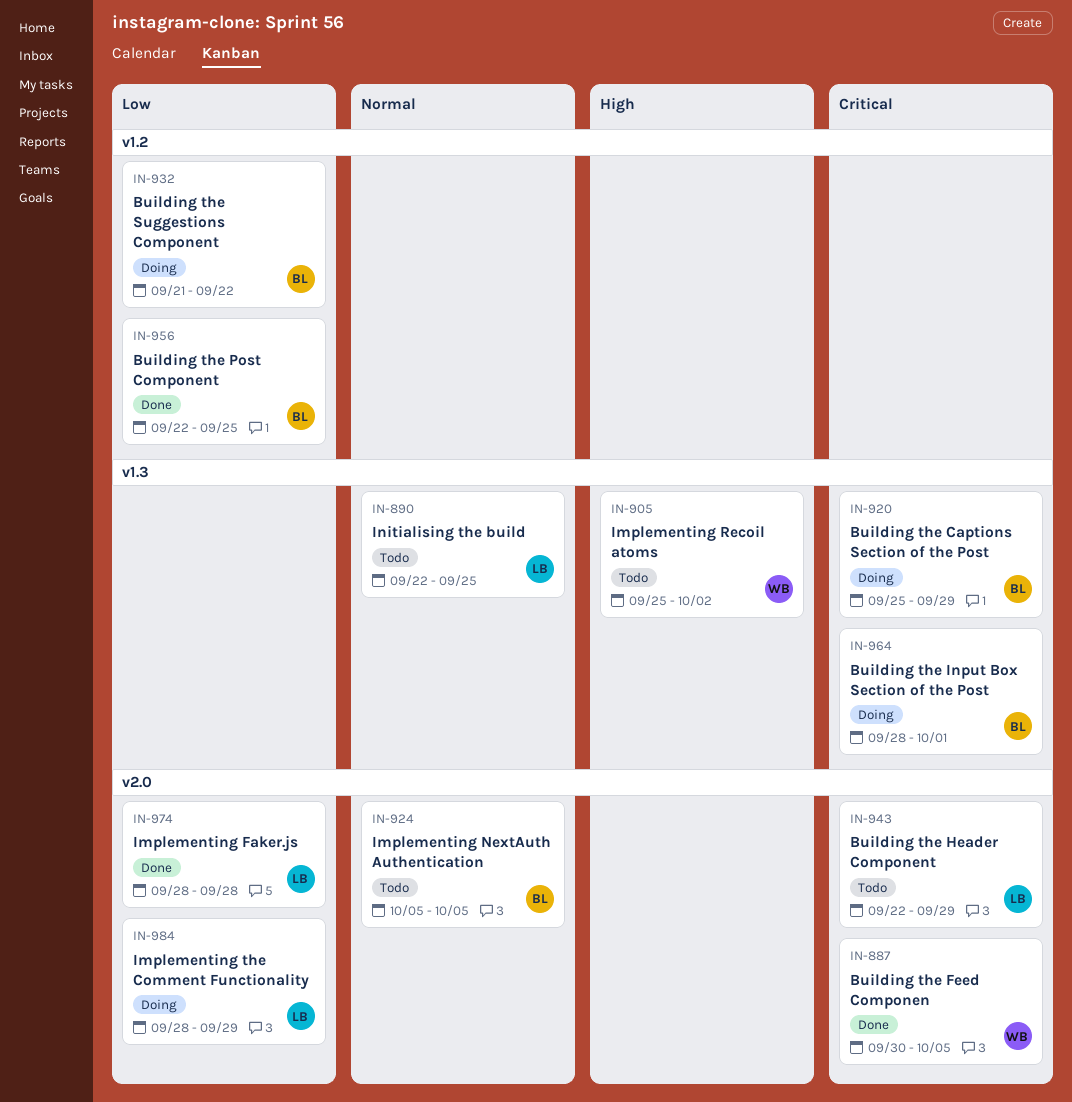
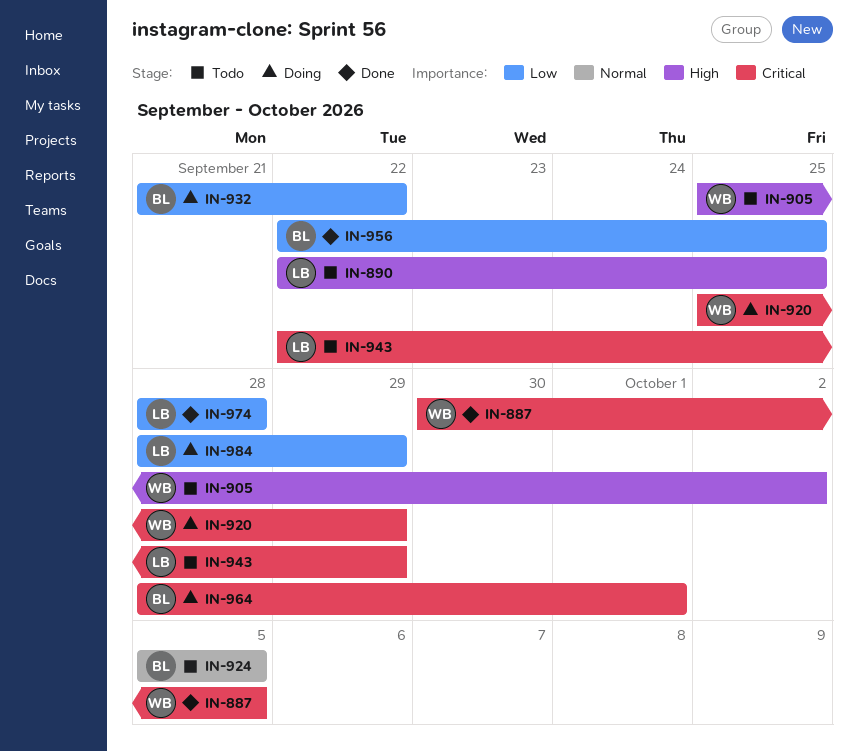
IN-890, priority: Normal -> High
IN-920, owner: BL -> WB

